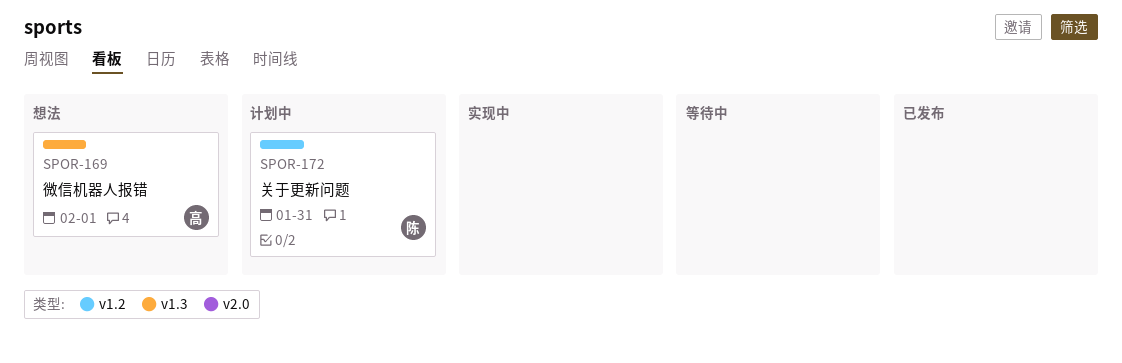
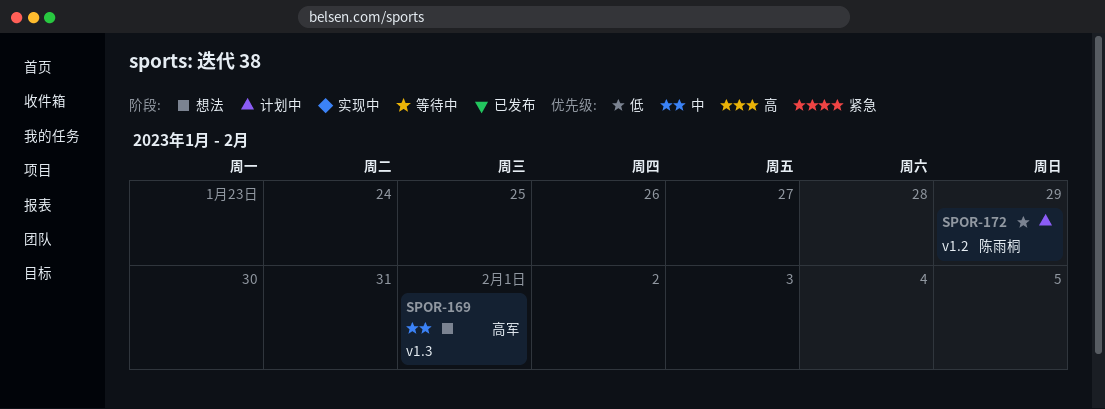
SPOR-172, due: Jan 31 -> Jan 29

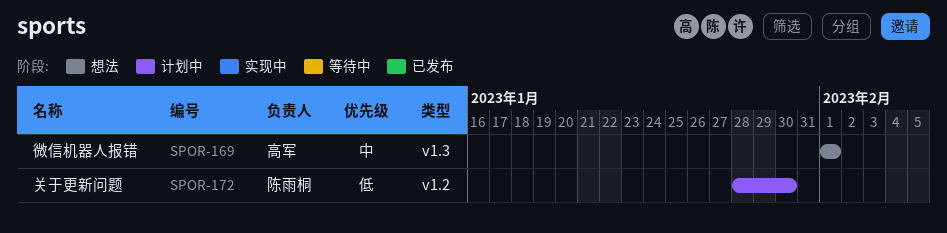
SPOR-172, due: Jan 29 -> Jan 30

